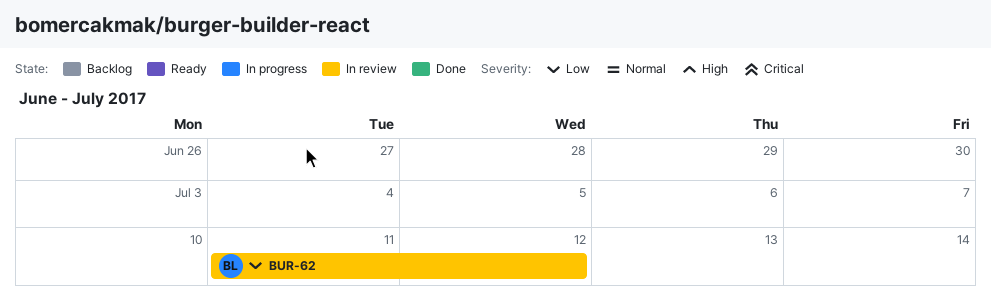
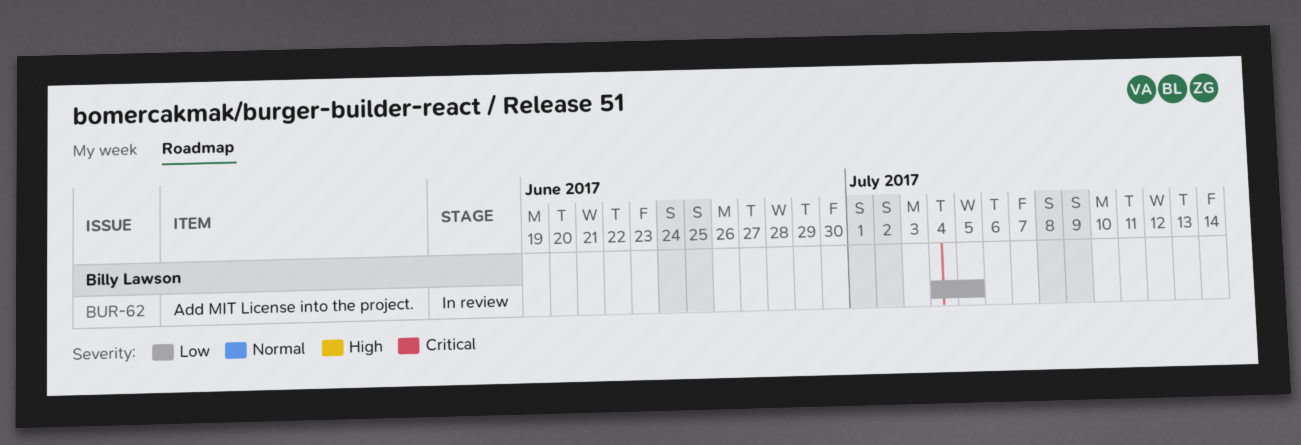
BUR-62, start: Jul 11 -> Jul 4
BUR-62, due: Jul 12 -> Jul 5

